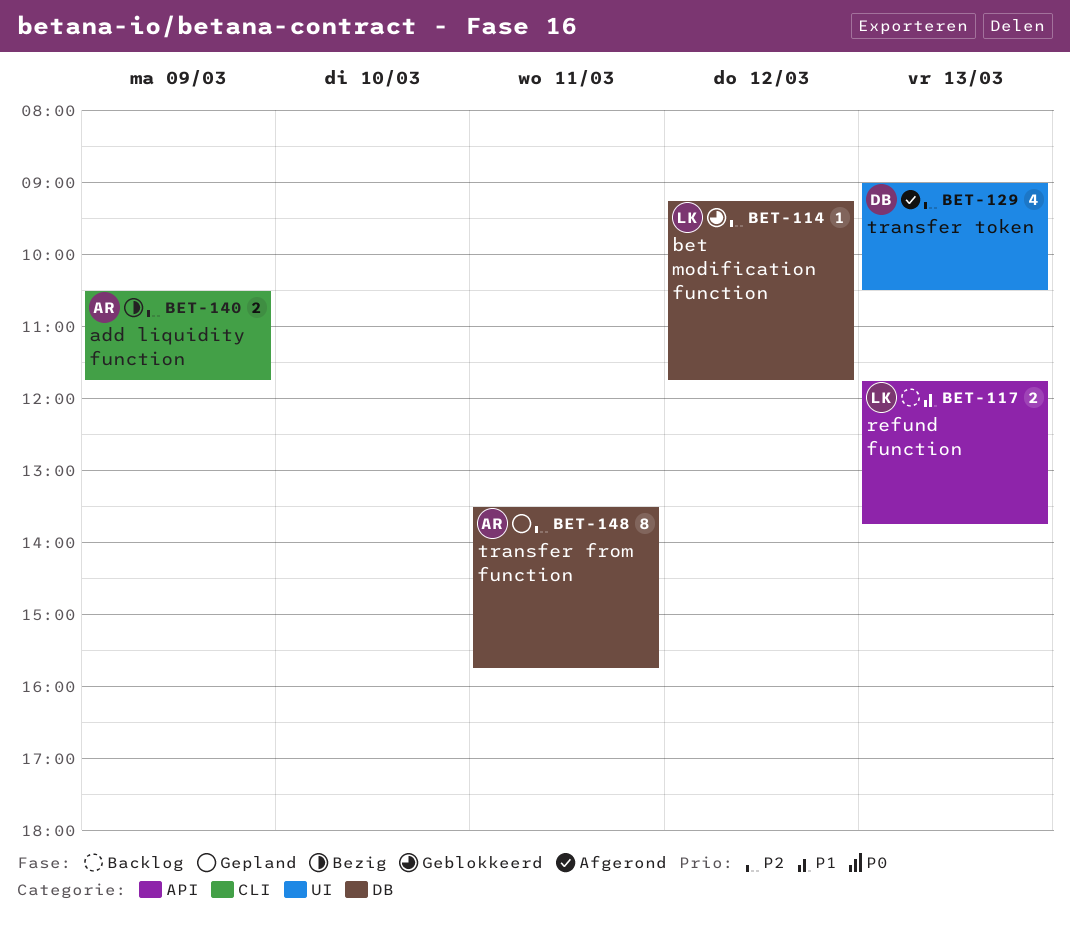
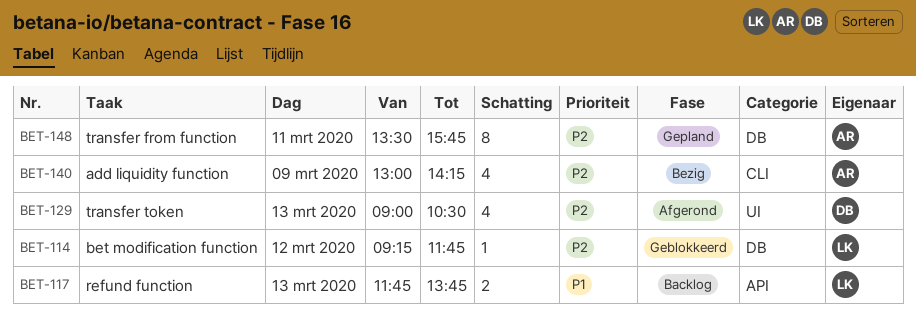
BET-140, estimate: 2 -> 4
BET-140, begins: 10:30 -> 13:00
BET-140, ends: 11:45 -> 14:15

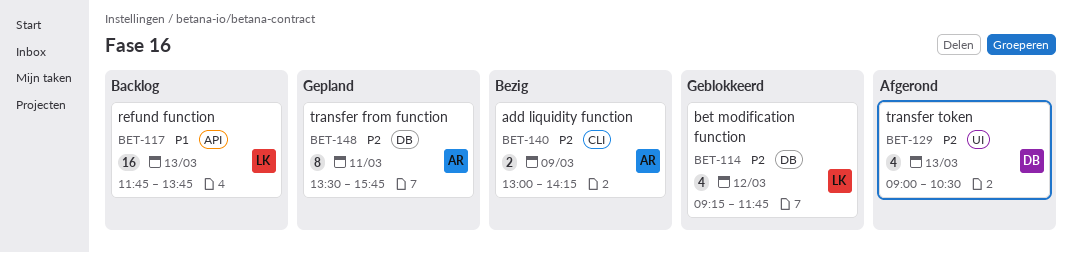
BET-114, estimate: 1 -> 4
BET-117, estimate: 2 -> 16
BET-140, estimate: 4 -> 2

